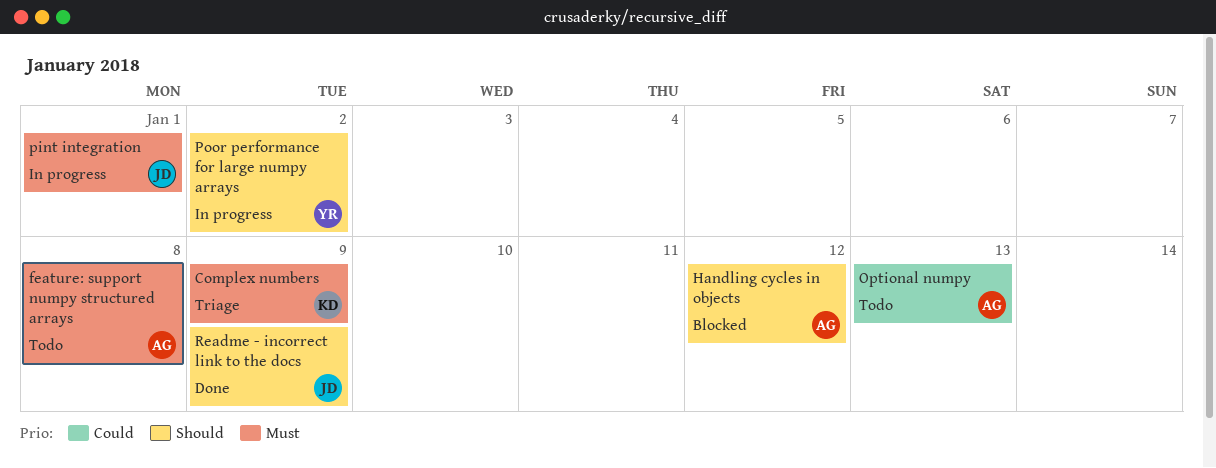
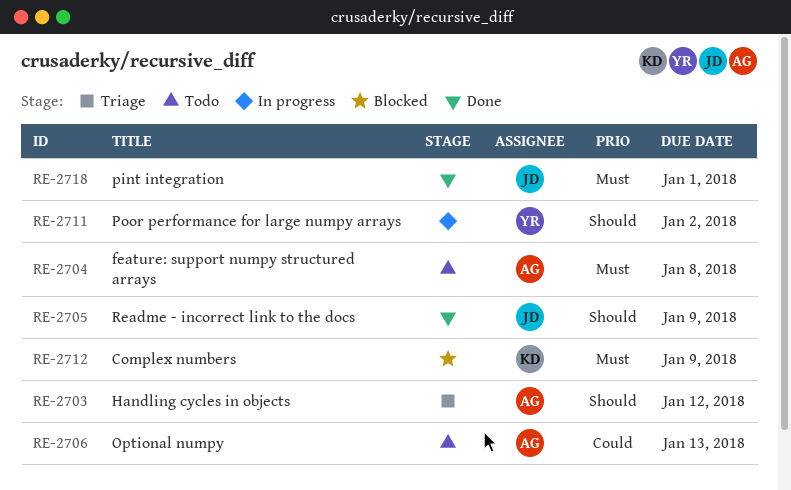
Complex numbers, status: Triage -> Blocked
Handling cycles in objects, status: Blocked -> Triage
pint integration, status: In progress -> Done

